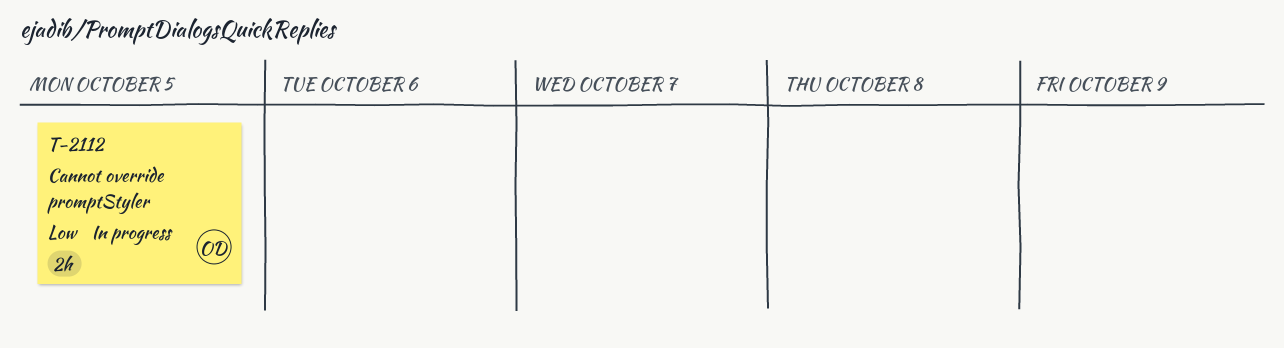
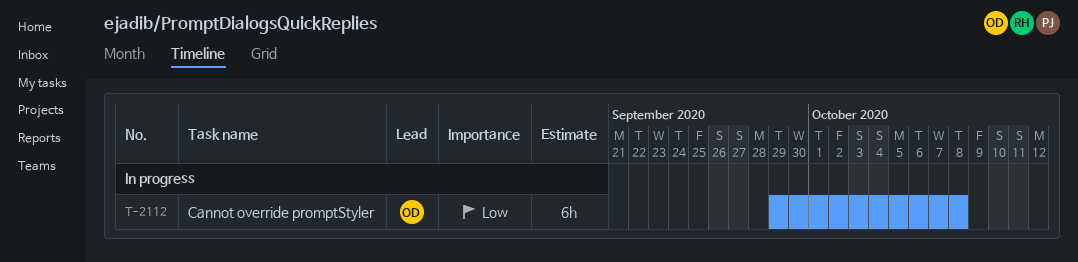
T-2112, estimate: 2h -> 6h
T-2112, due: Oct 5 -> Oct 8

